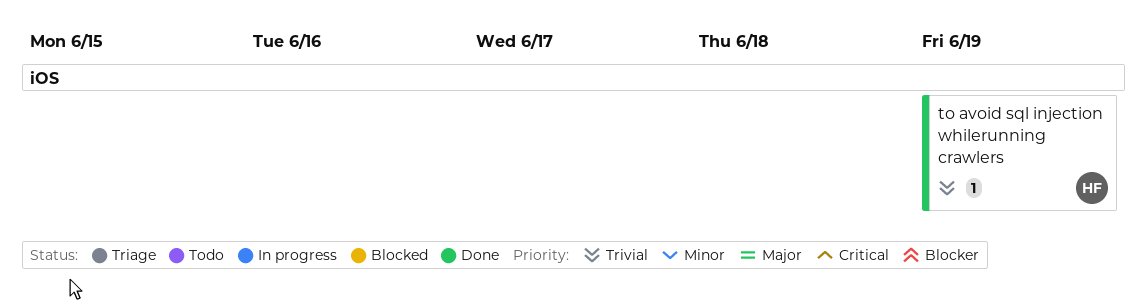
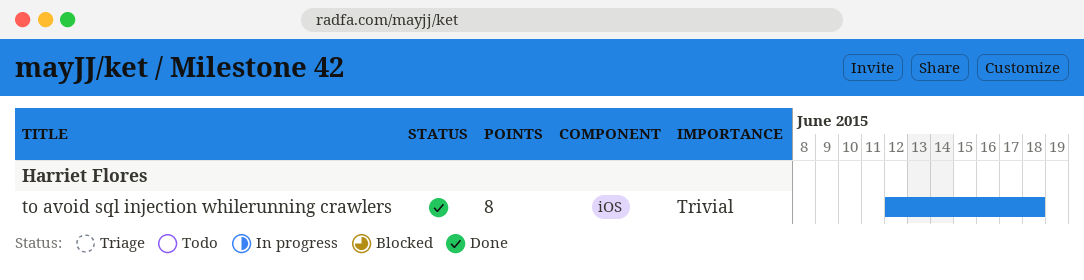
to avoid sql injection whilerunning crawlers, estimate: 1 -> 8
to avoid sql injection whilerunning crawlers, due: Jun 19 -> Jun 18

